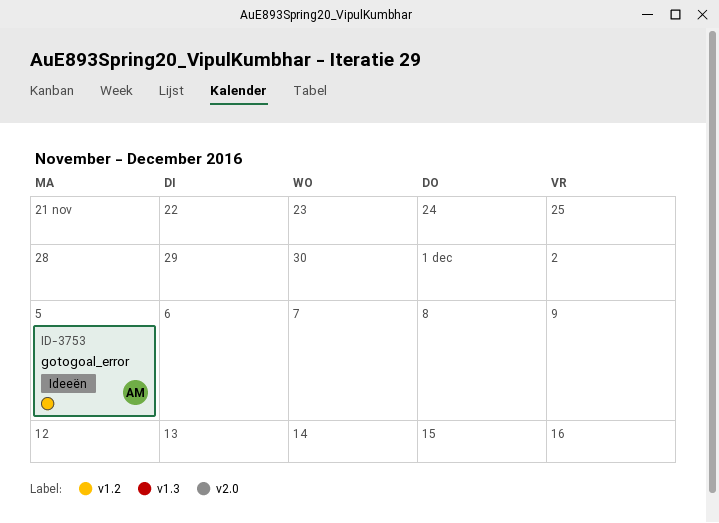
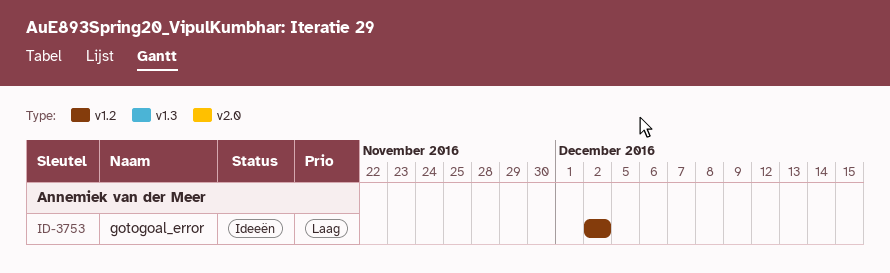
ID-3753, due: Dec 5 -> Dec 2

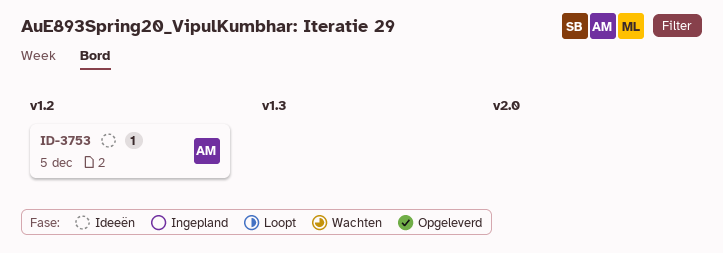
ID-3753, due: Dec 2 -> Dec 5

